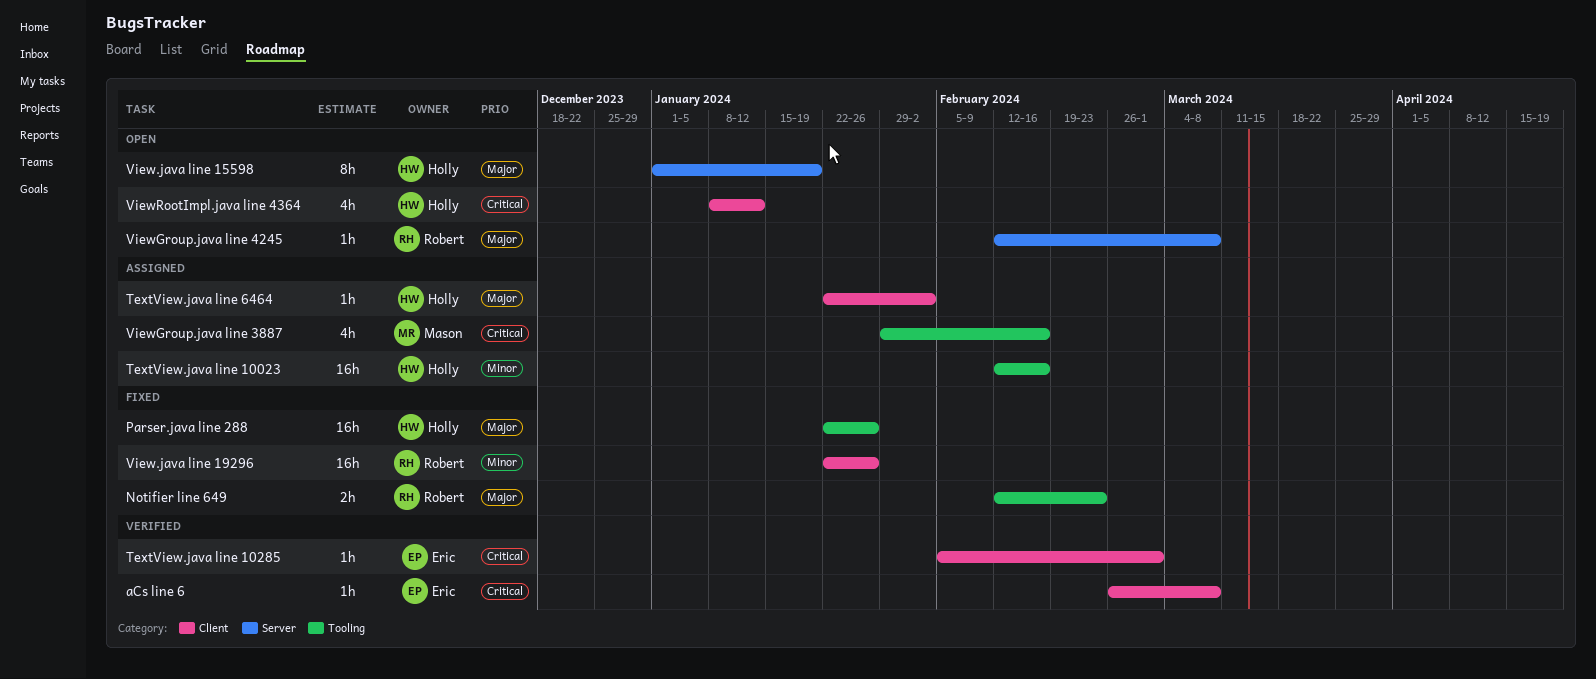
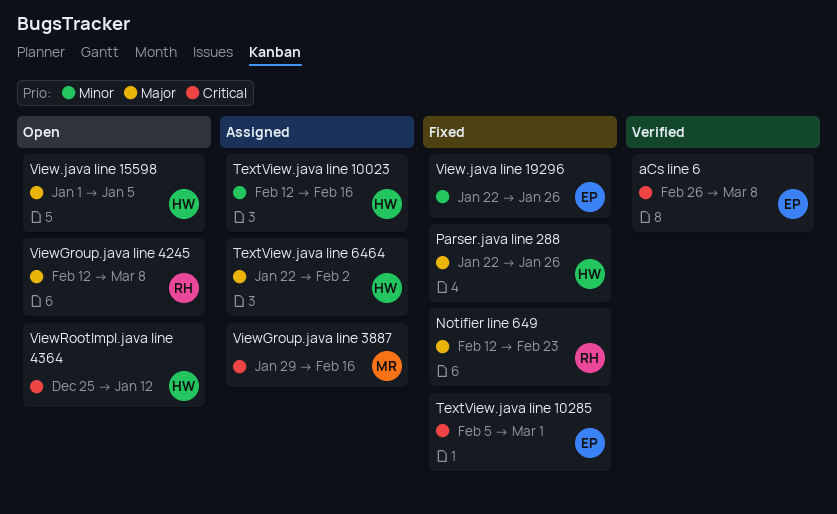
TextView.java line 10285, status: Verified -> Fixed
View.java line 15598, due: Jan 19 -> Jan 5
View.java line 19296, owner: Robert -> Eric
ViewRootImpl.java line 4364, start: Jan 8 -> Dec 25

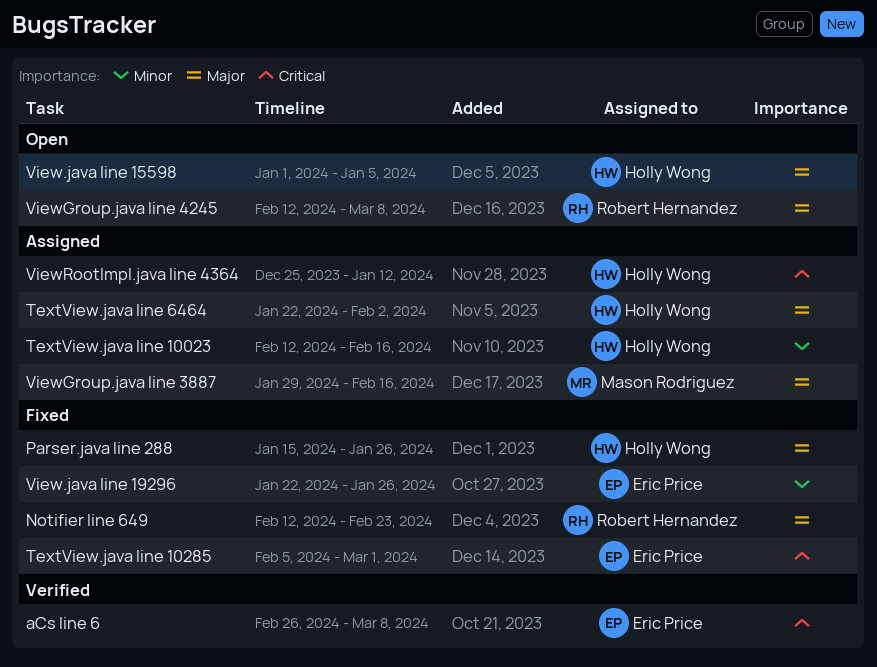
Parser.java line 288, start: Jan 22 -> Jan 15
ViewGroup.java line 3887, priority: Critical -> Major
ViewRootImpl.java line 4364, status: Open -> Assigned

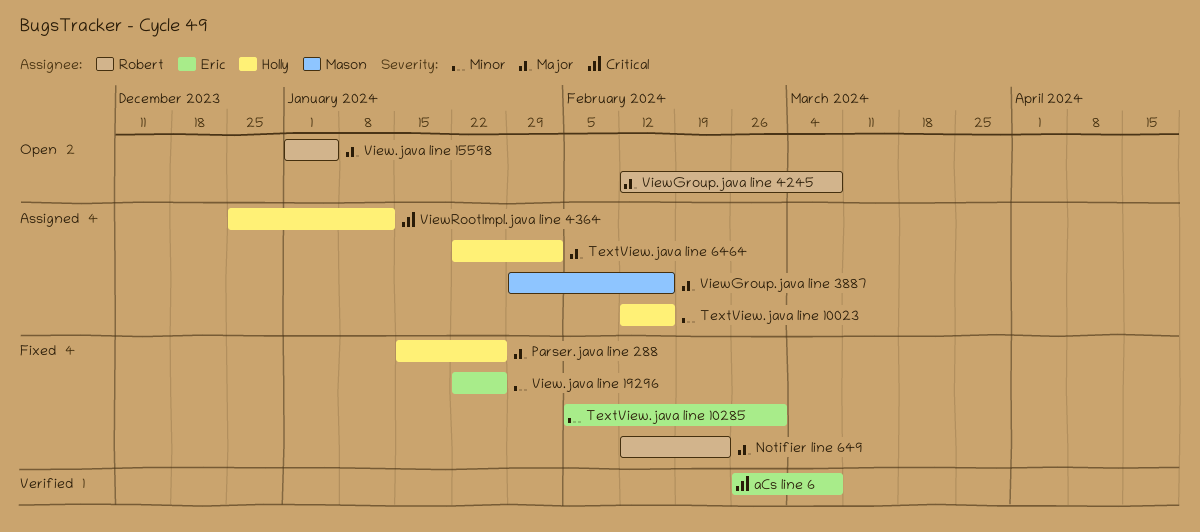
TextView.java line 10285, priority: Critical -> Minor
View.java line 15598, owner: Holly Wong -> Robert Hernandez

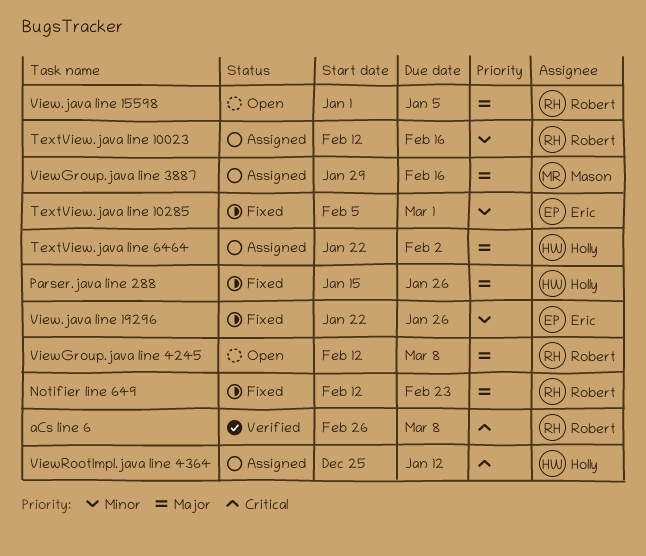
aCs line 6, owner: Eric -> Robert
TextView.java line 10023, owner: Holly -> Robert

